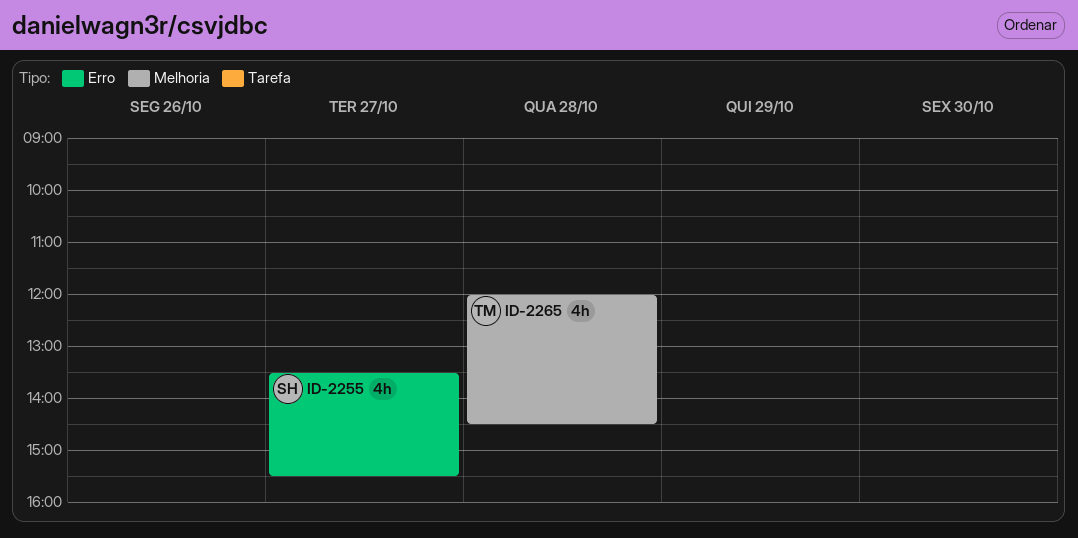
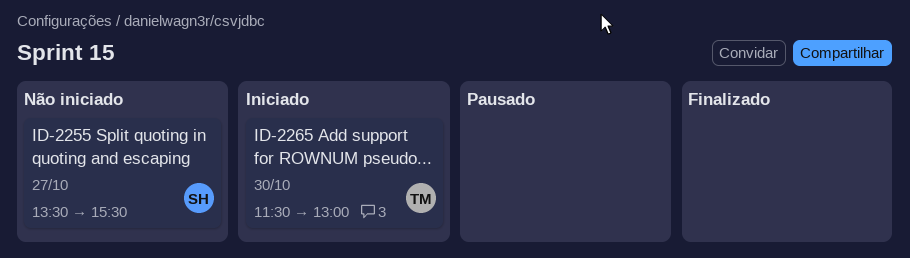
ID-2265, day: Oct 28 -> Oct 30
ID-2265, begins: 12:00 -> 11:30
ID-2265, ends: 14:30 -> 13:00

